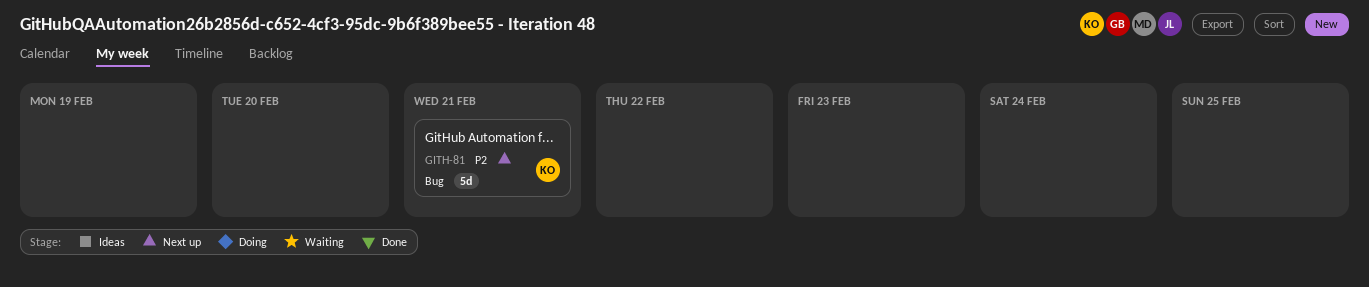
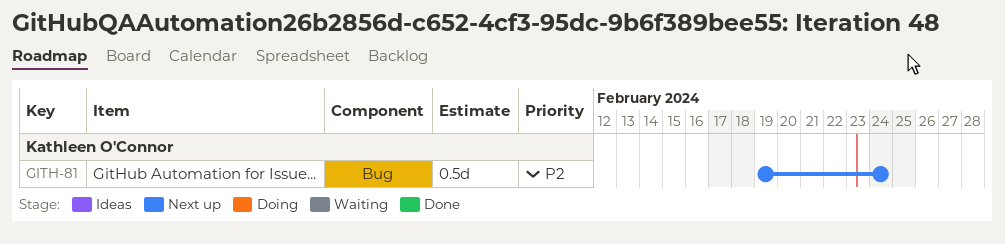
GITH-81, estimate: 5d -> 0.5d
GITH-81, due: Feb 21 -> Feb 24

